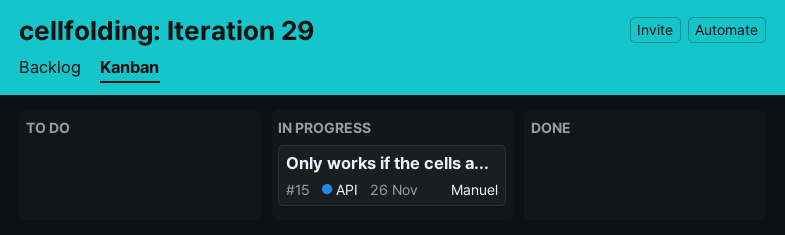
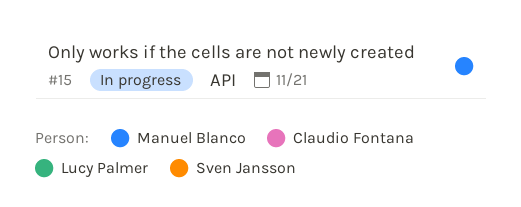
#15, due: Nov 26 -> Nov 21

